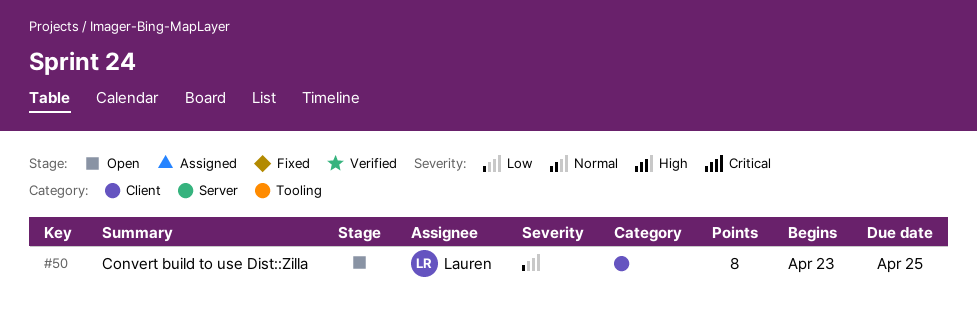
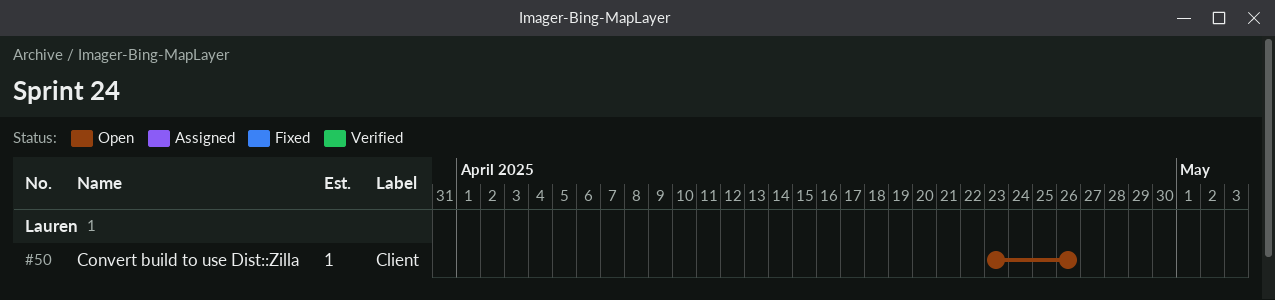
#50, estimate: 8 -> 1
#50, due: Apr 25 -> Apr 26

